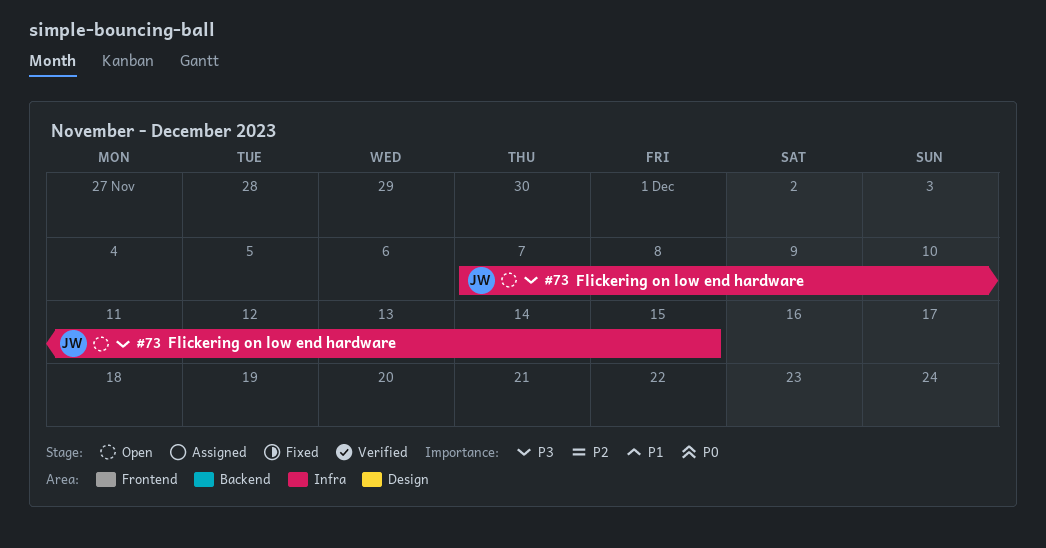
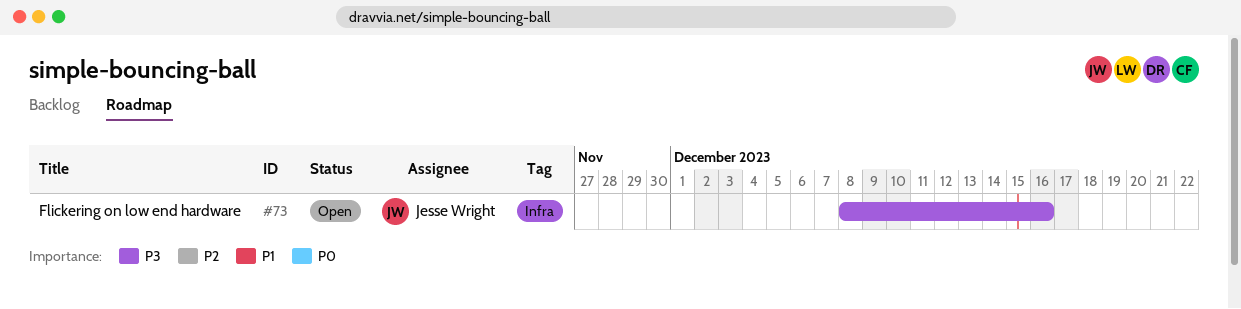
#73, start: Dec 7 -> Dec 8
#73, due: Dec 15 -> Dec 16

